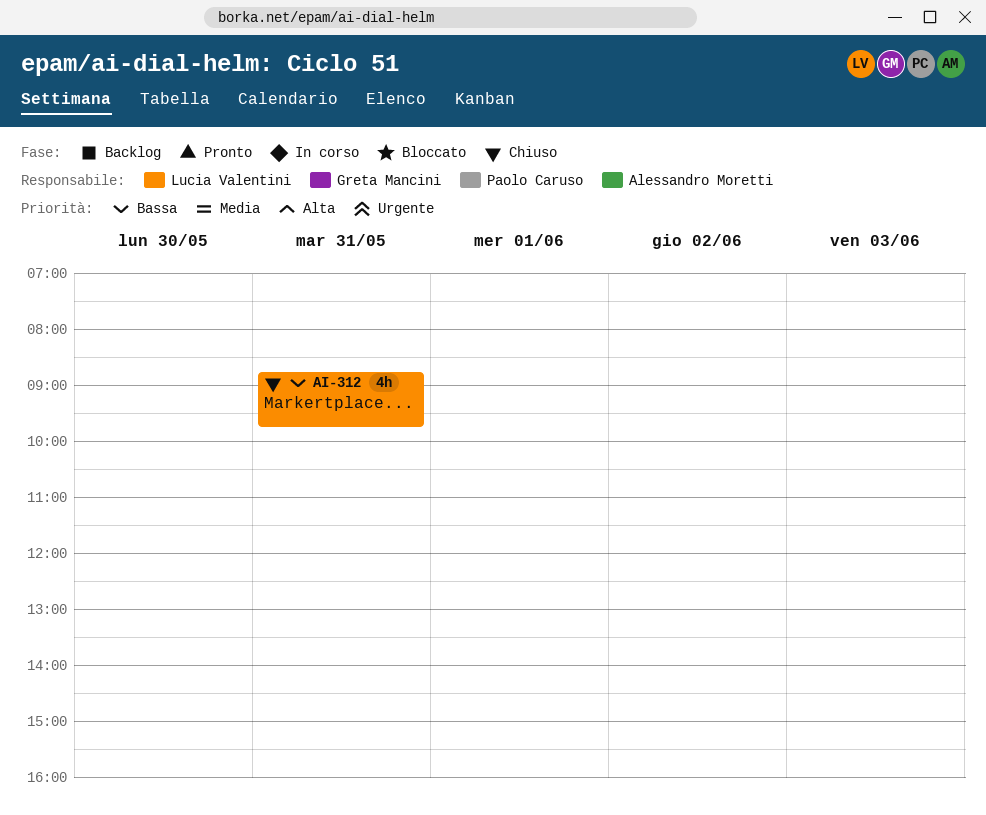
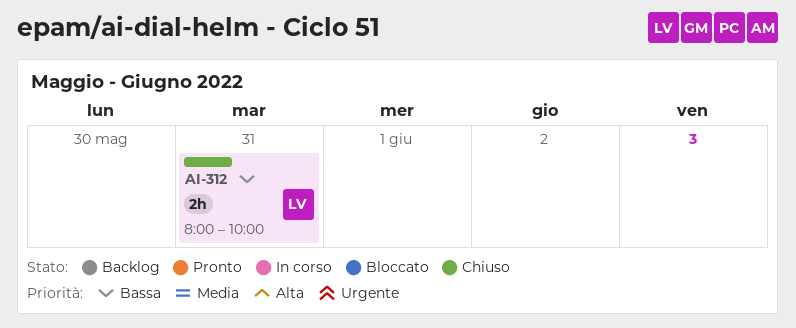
AI-312, estimate: 4h -> 2h
AI-312, begins: 08:45 -> 08:00
AI-312, ends: 09:45 -> 10:00

